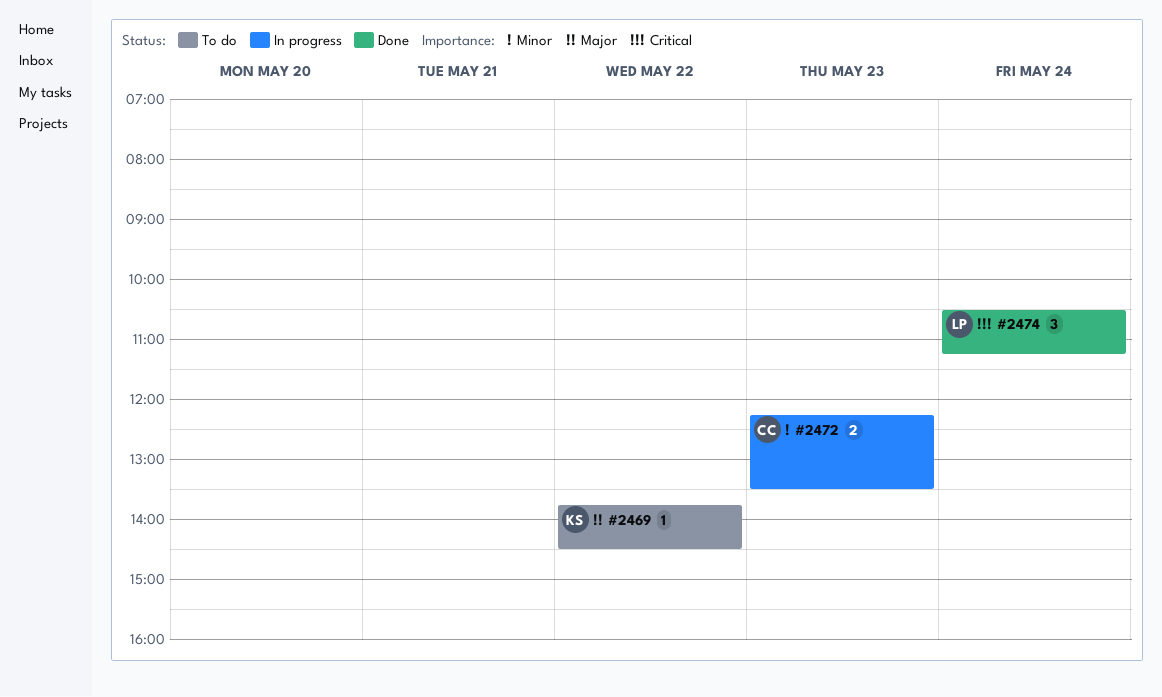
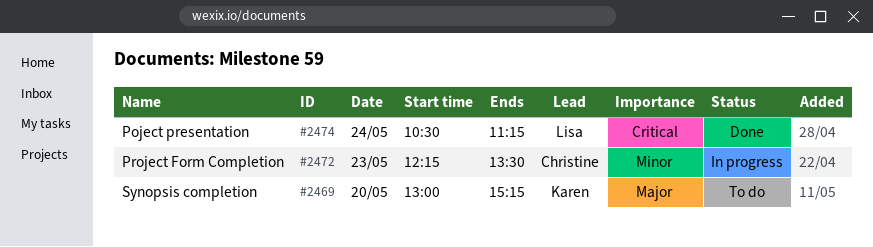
#2469, day: May 22 -> May 20
#2469, begins: 13:45 -> 13:00
#2469, ends: 14:30 -> 15:15

